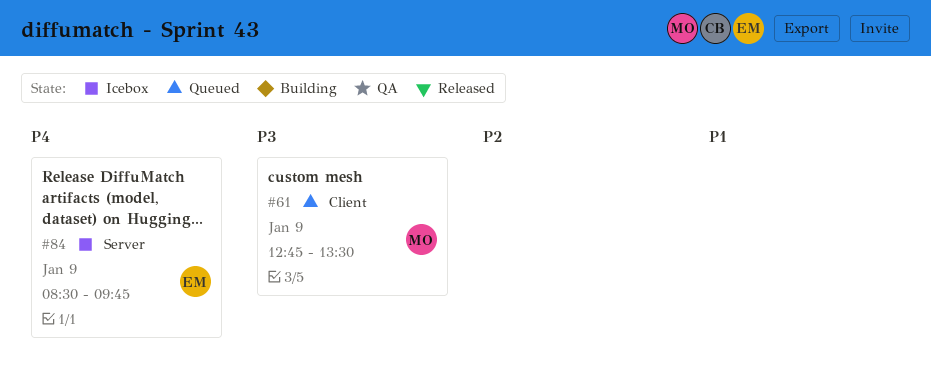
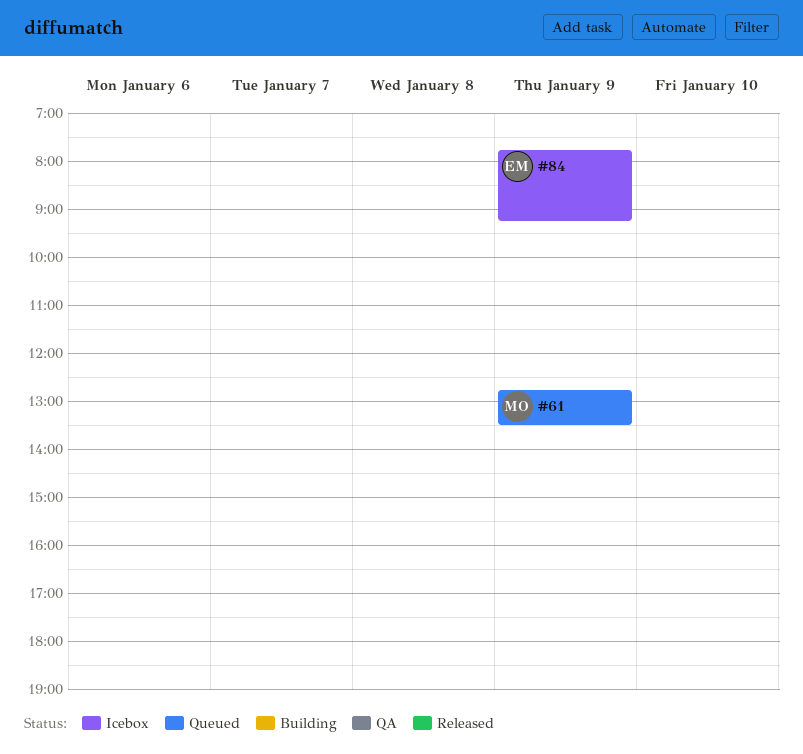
#84, begins: 08:30 -> 07:45
#84, ends: 09:45 -> 09:15

